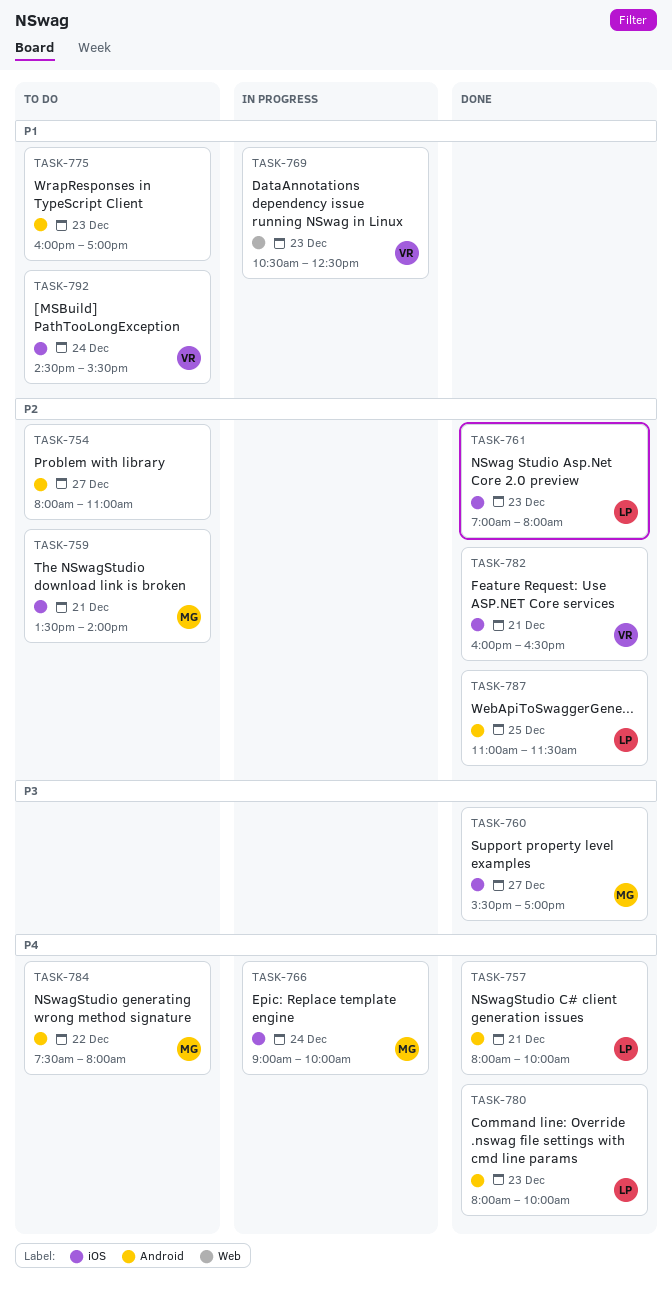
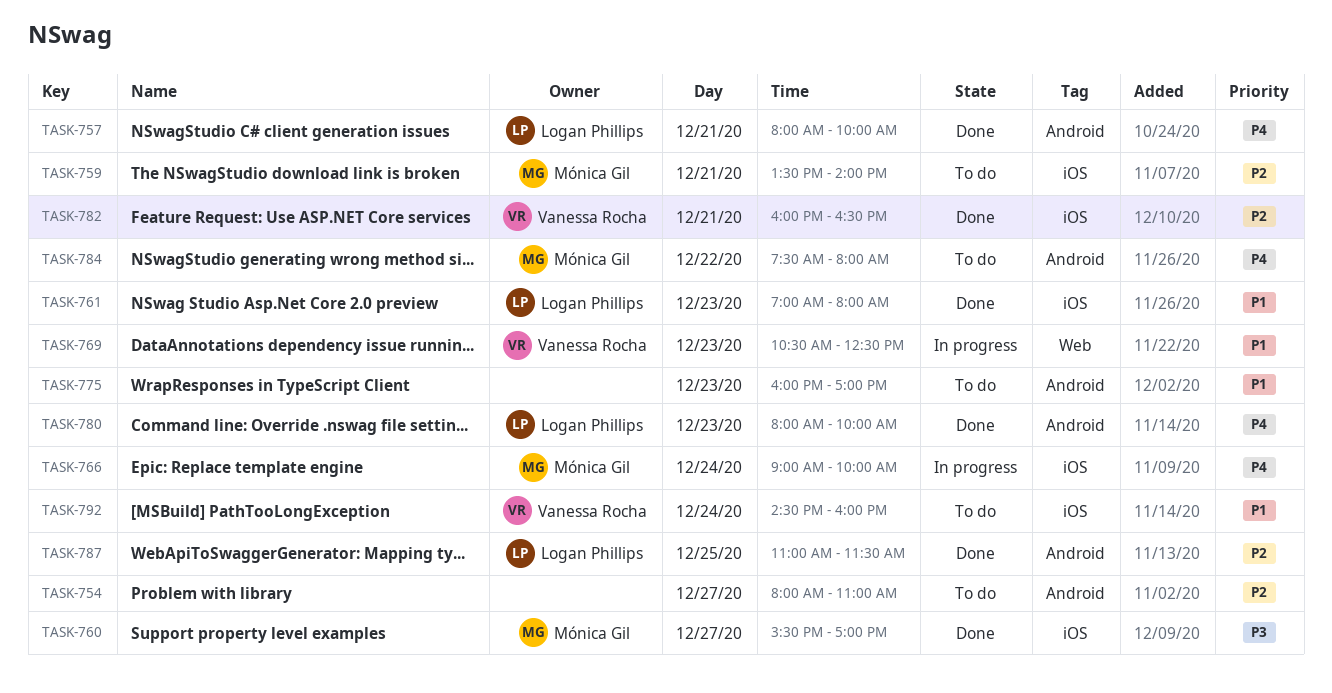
TASK-761, priority: P2 -> P1
TASK-792, ends: 15:30 -> 16:00

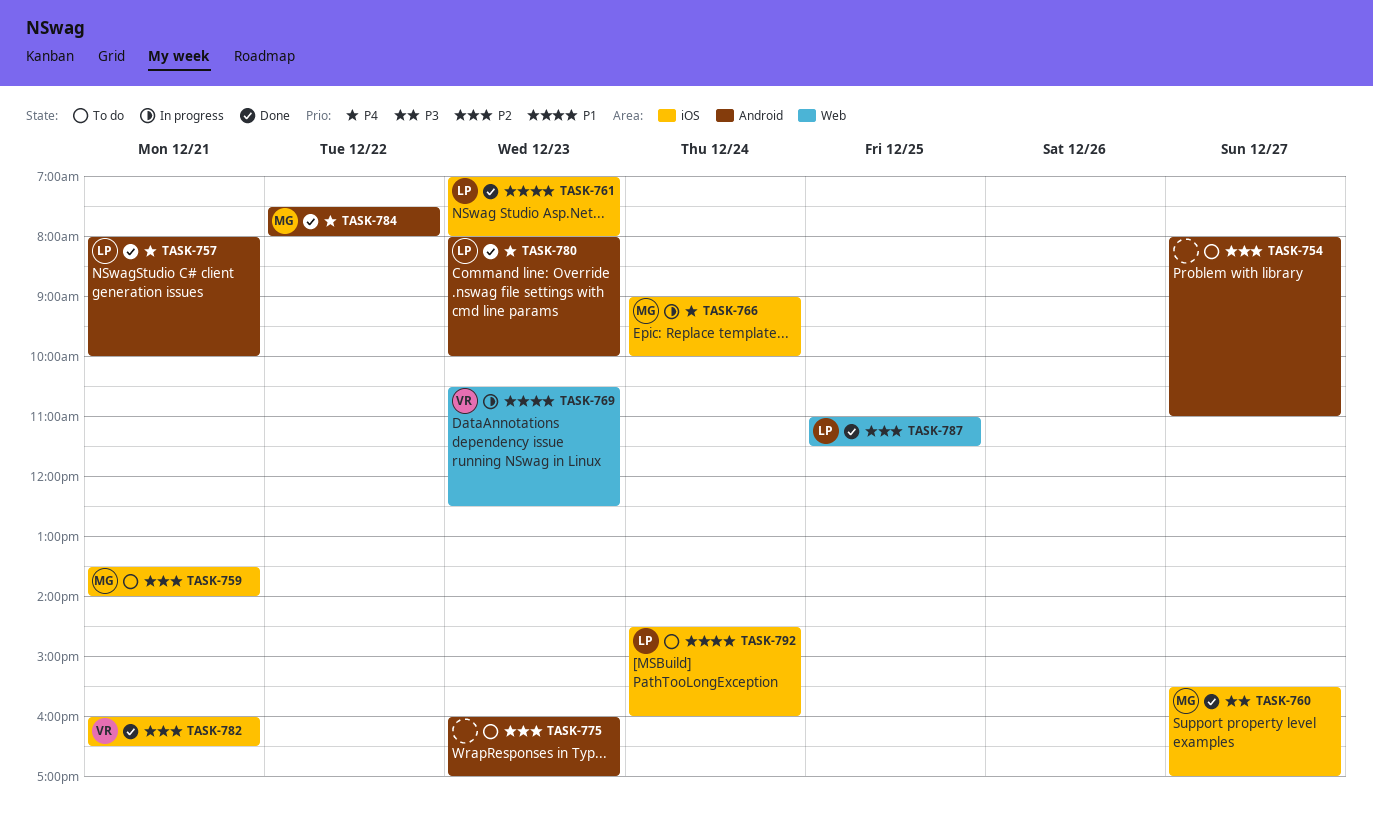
TASK-775, priority: P1 -> P2
TASK-784, status: To do -> Done
TASK-787, label: Android -> Web
TASK-792, owner: Vanessa Rocha -> Logan Phillips

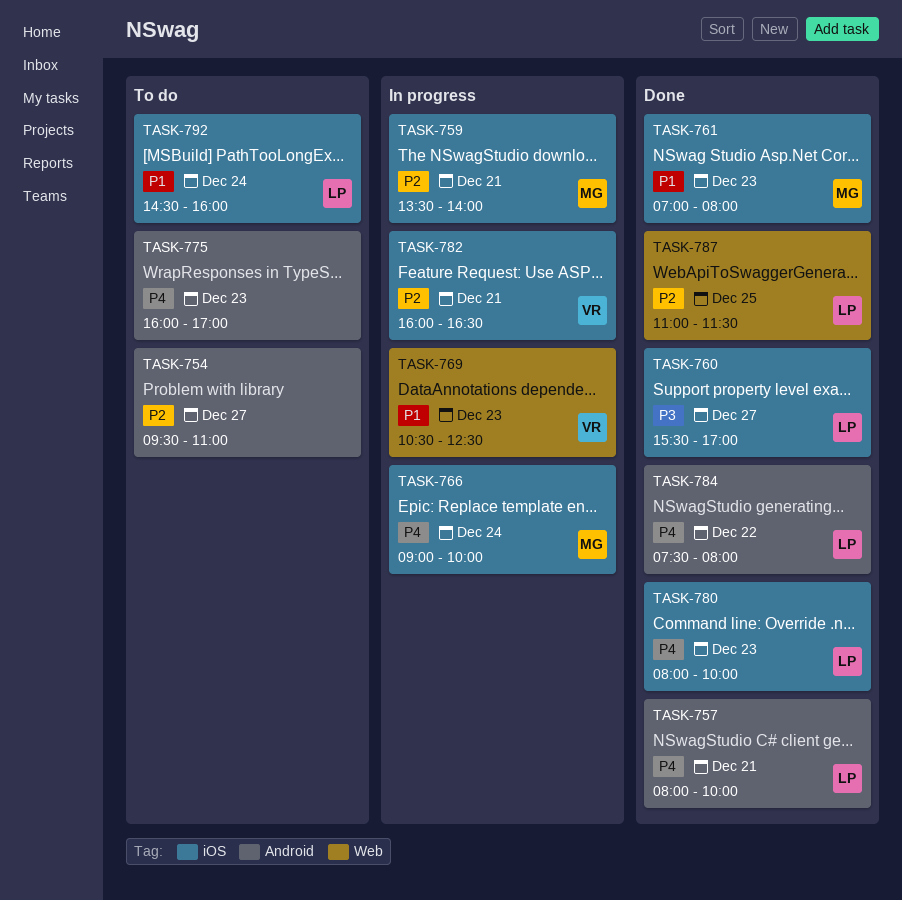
TASK-754, begins: 08:00 -> 09:30
TASK-759, status: To do -> In progress
TASK-760, owner: MG -> LP
TASK-761, owner: LP -> MG
TASK-775, priority: P2 -> P4
TASK-780, label: Android -> iOS
TASK-782, status: Done -> In progress
TASK-784, owner: MG -> LP

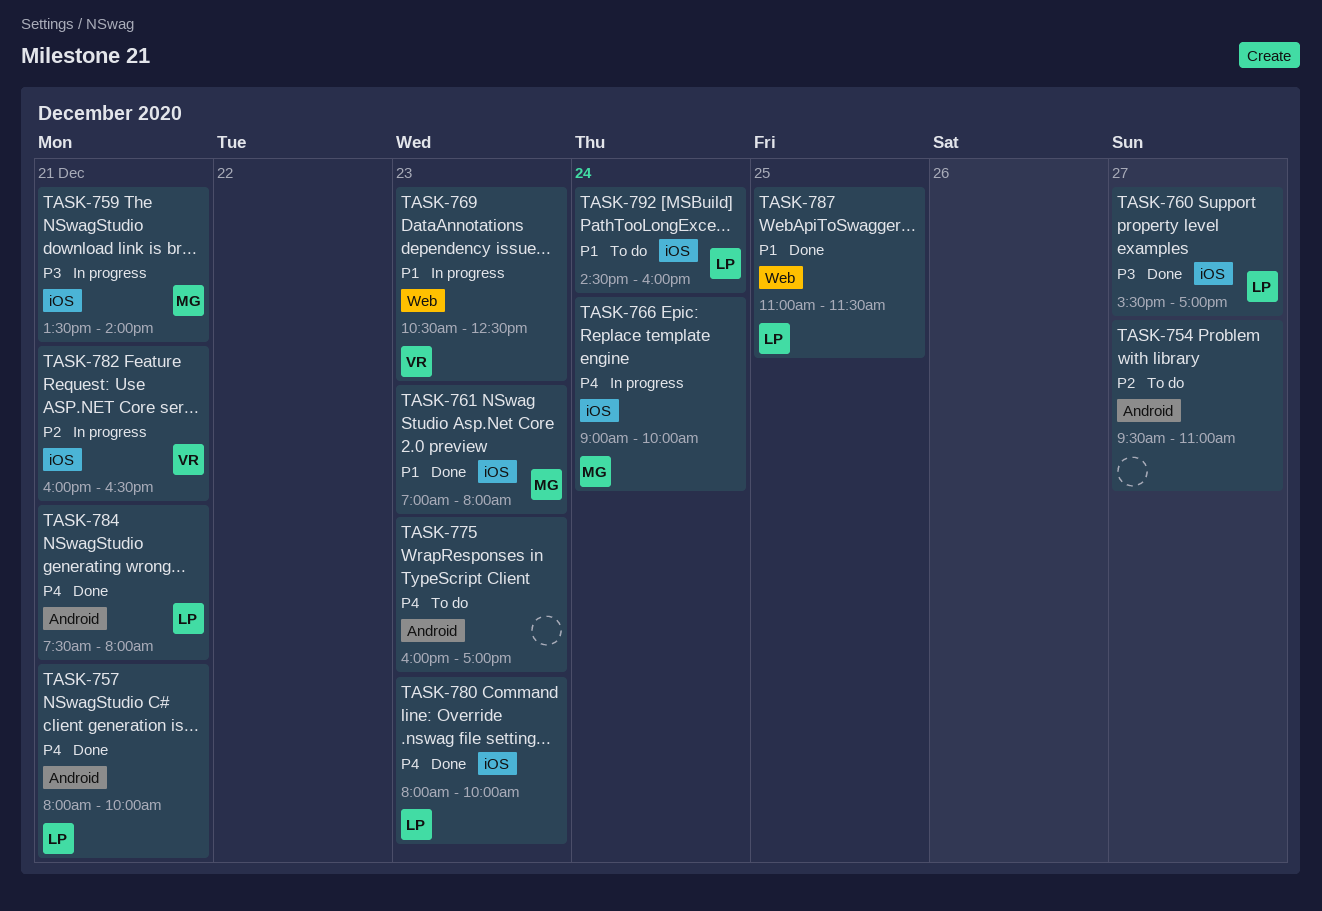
TASK-759, priority: P2 -> P3
TASK-784, day: Dec 22 -> Dec 21
TASK-787, priority: P2 -> P1

